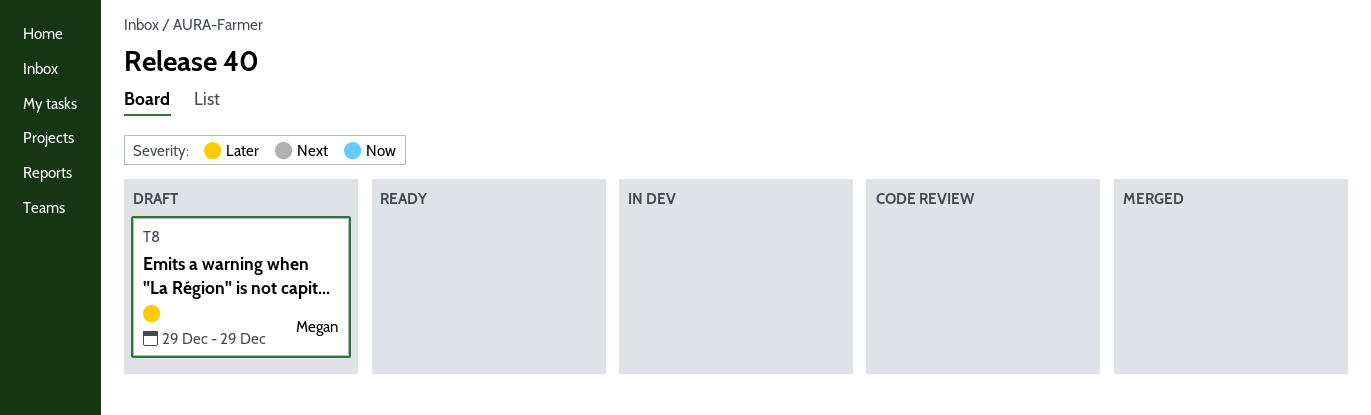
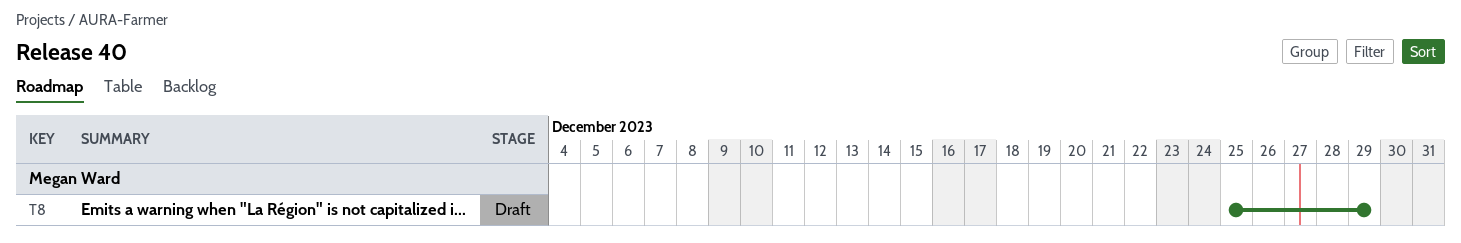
T8, start: Dec 29 -> Dec 25

